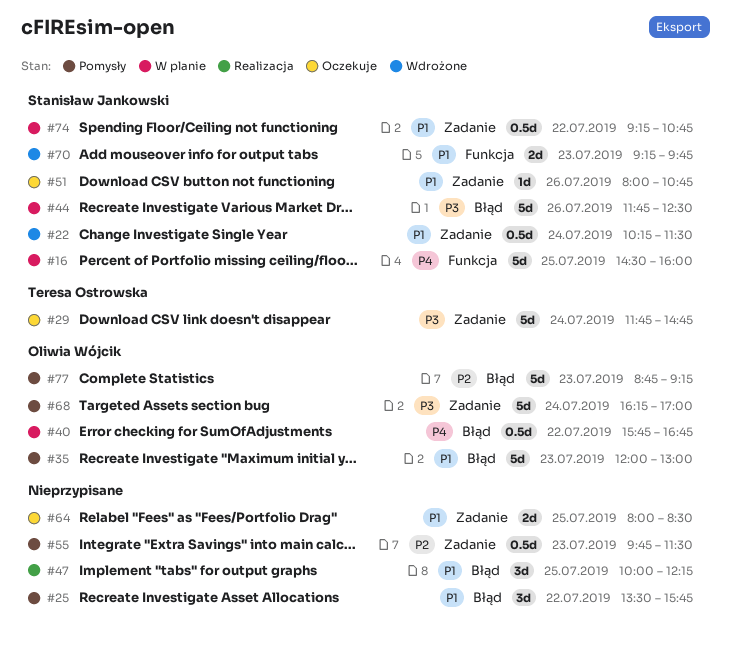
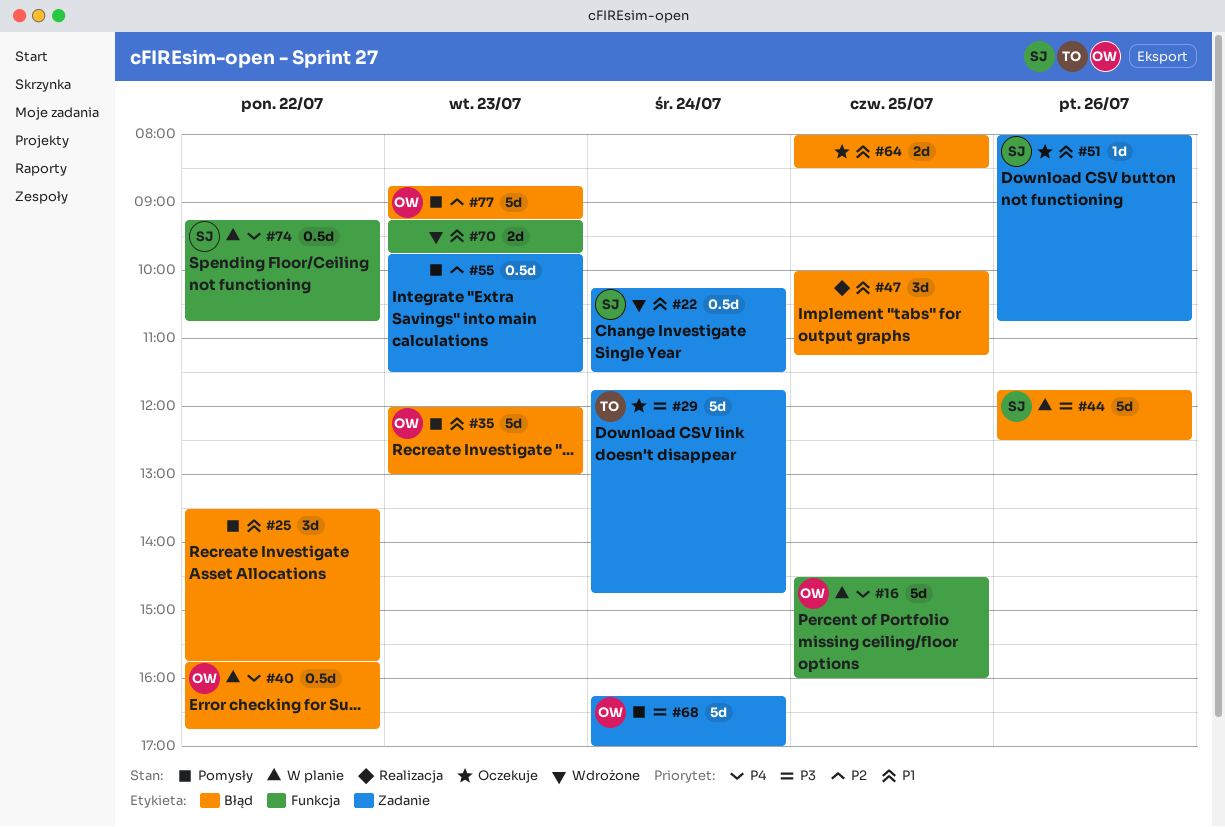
#16, owner: Stanisław Jankowski -> Oliwia Wójcik
#47, ends: 12:15 -> 11:15
#64, label: Zadanie -> Błąd
#70, owner: Stanisław Jankowski -> none
#74, priority: P1 -> P4
#74, label: Zadanie -> Funkcja

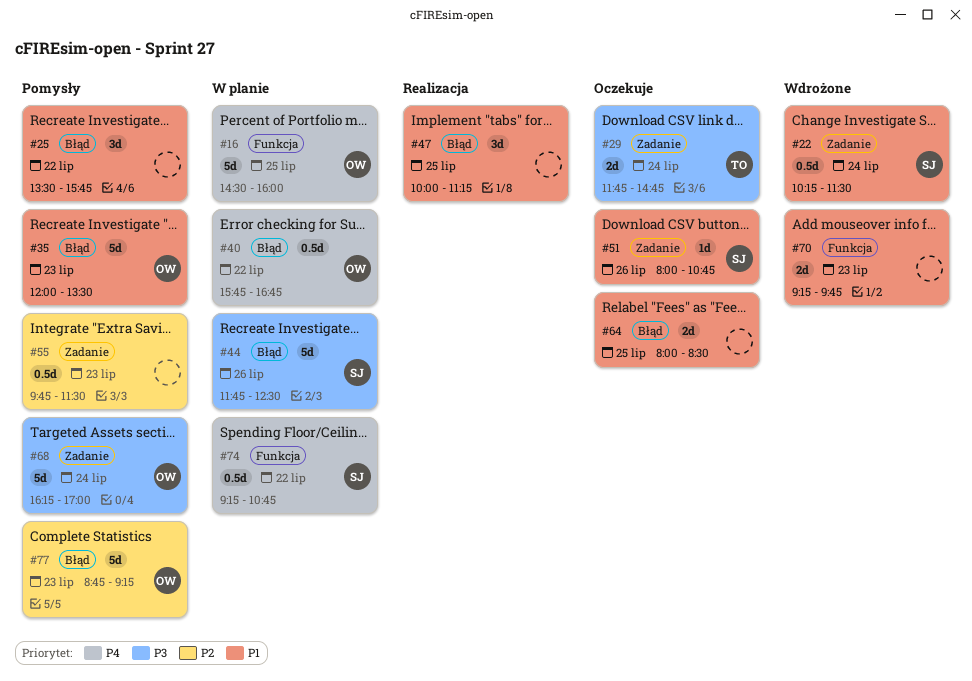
#29, estimate: 5d -> 2d
#35, ends: 13:00 -> 13:30

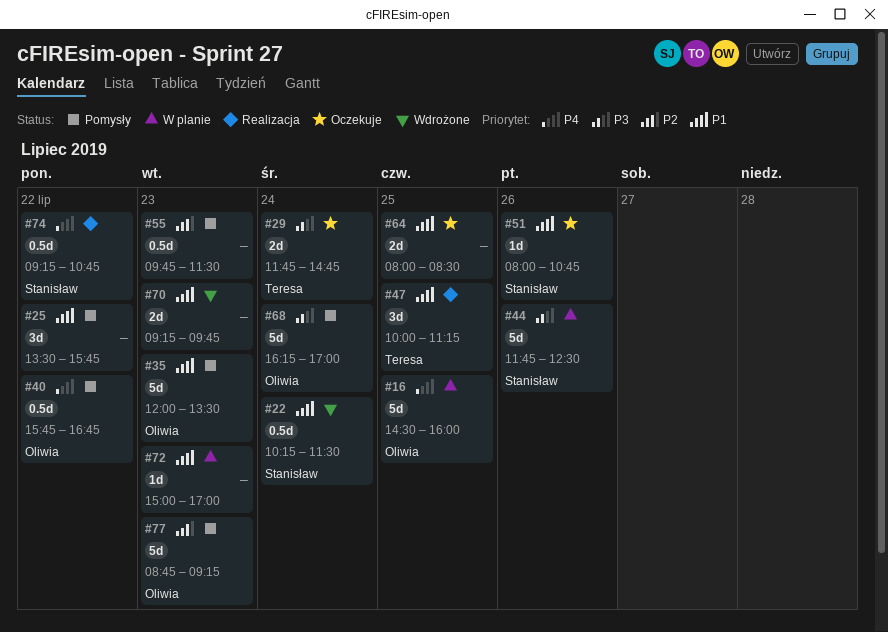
#40, status: W planie -> Pomysły
#47, owner: none -> Teresa
#72: none -> present
#74, status: W planie -> Realizacja

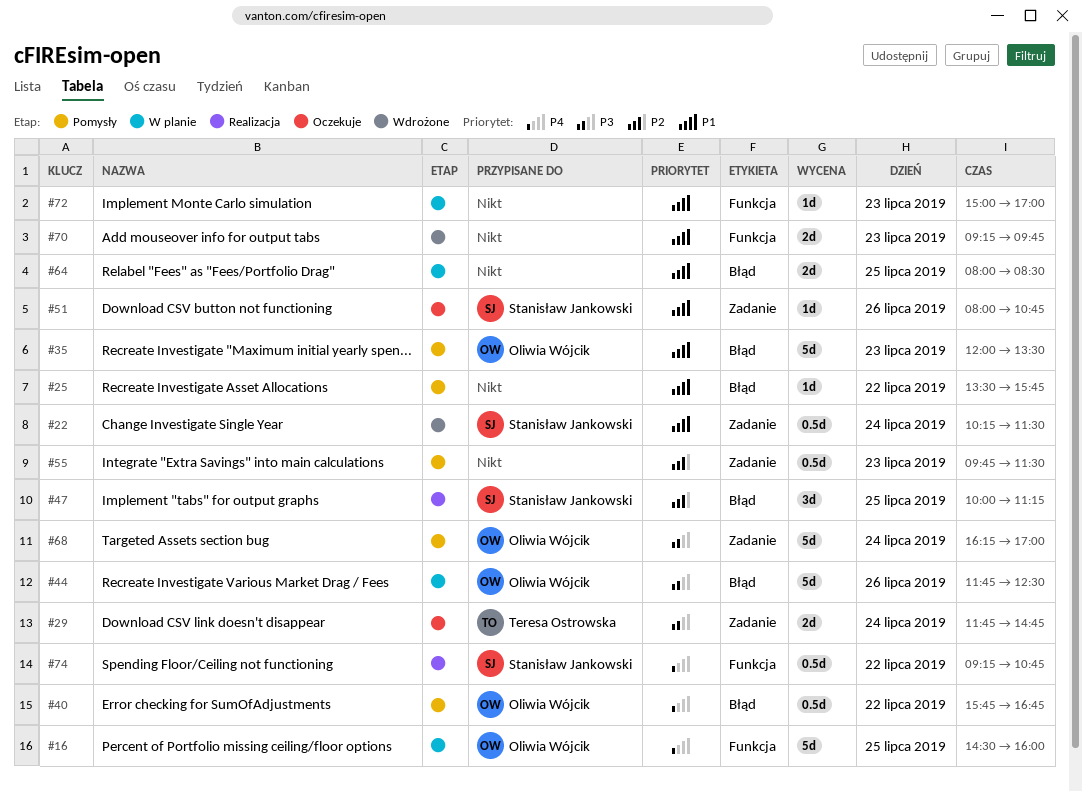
#25, estimate: 3d -> 1d
#44, owner: Stanisław Jankowski -> Oliwia Wójcik
#47, owner: Teresa Ostrowska -> Stanisław Jankowski
#47, priority: P1 -> P2
#64, status: Oczekuje -> W planie
#77: present -> none

